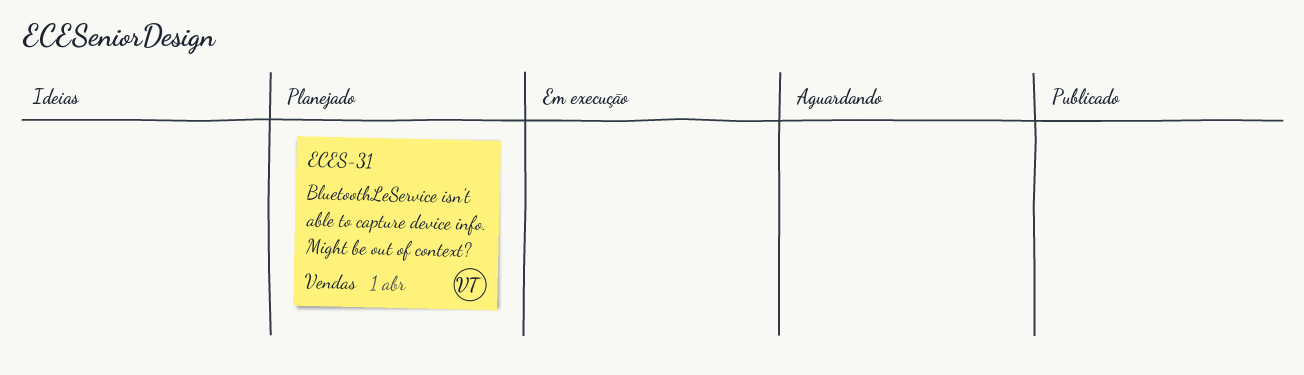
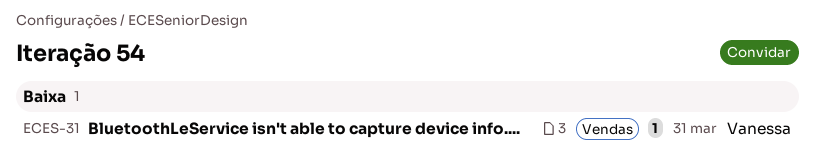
ECES-31, due: Apr 1 -> Mar 31

